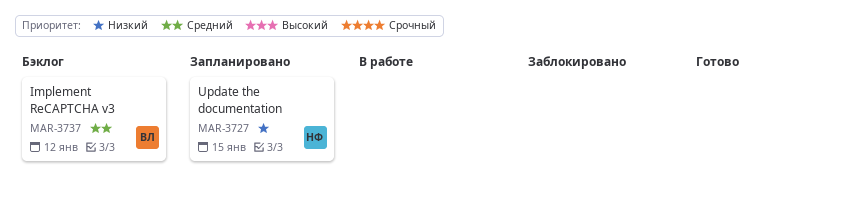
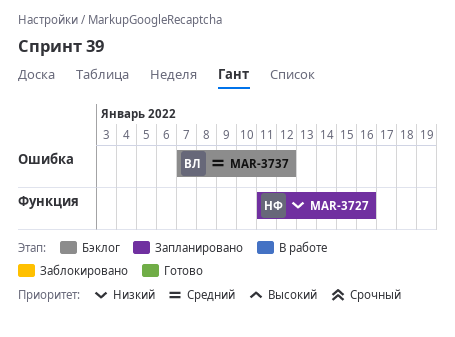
MAR-3727, due: Jan 15 -> Jan 16

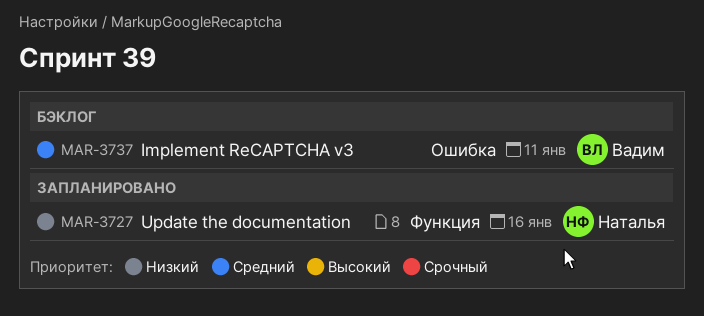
MAR-3737, due: Jan 12 -> Jan 11

